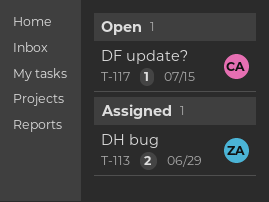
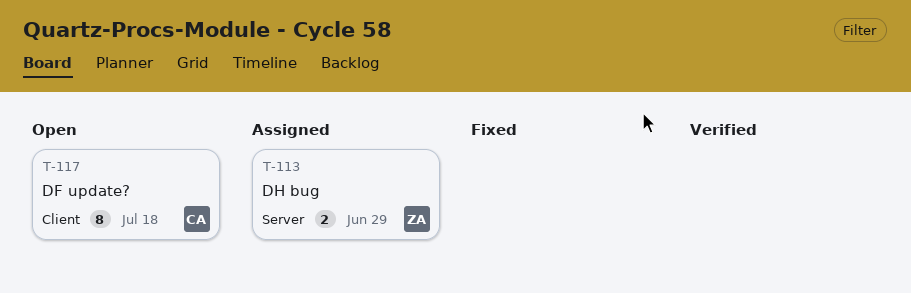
T-117, estimate: 1 -> 8
T-117, due: Jul 15 -> Jul 18

